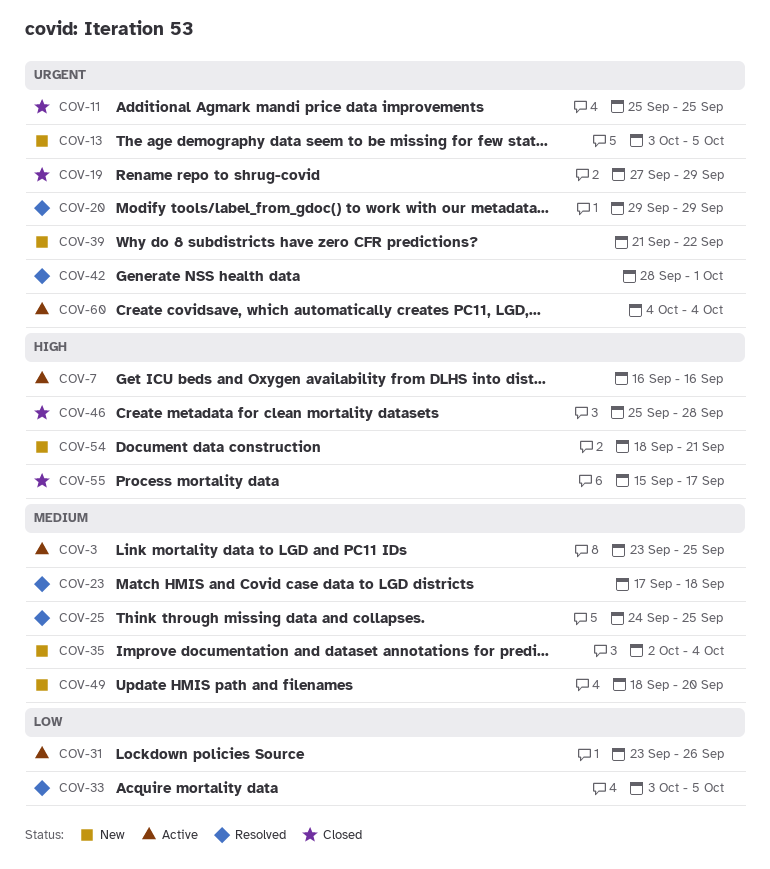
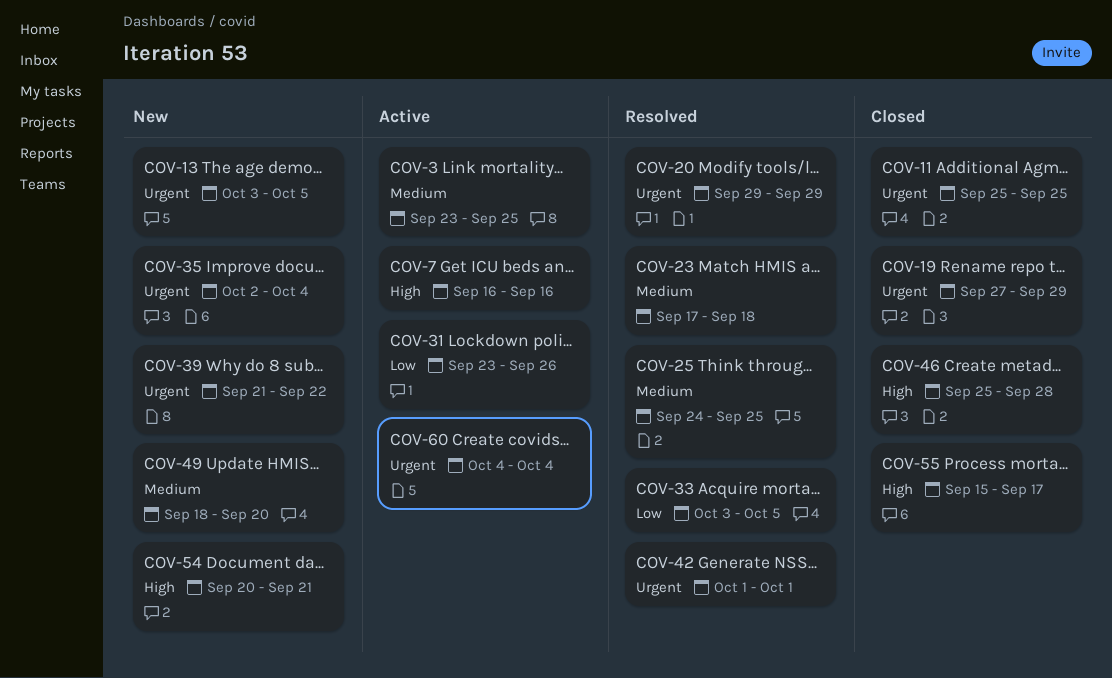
COV-35, priority: Medium -> Urgent
COV-42, start: Sep 28 -> Oct 1
COV-54, start: Sep 18 -> Sep 20

